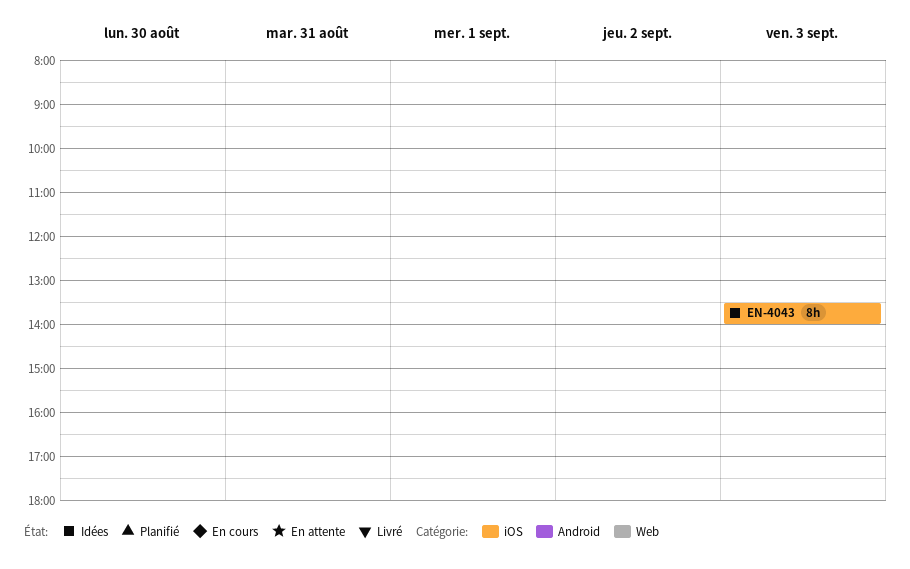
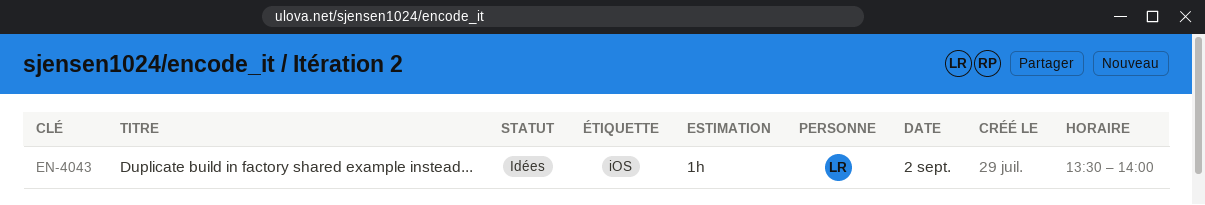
EN-4043, estimate: 8h -> 1h
EN-4043, day: Sep 3 -> Sep 2

